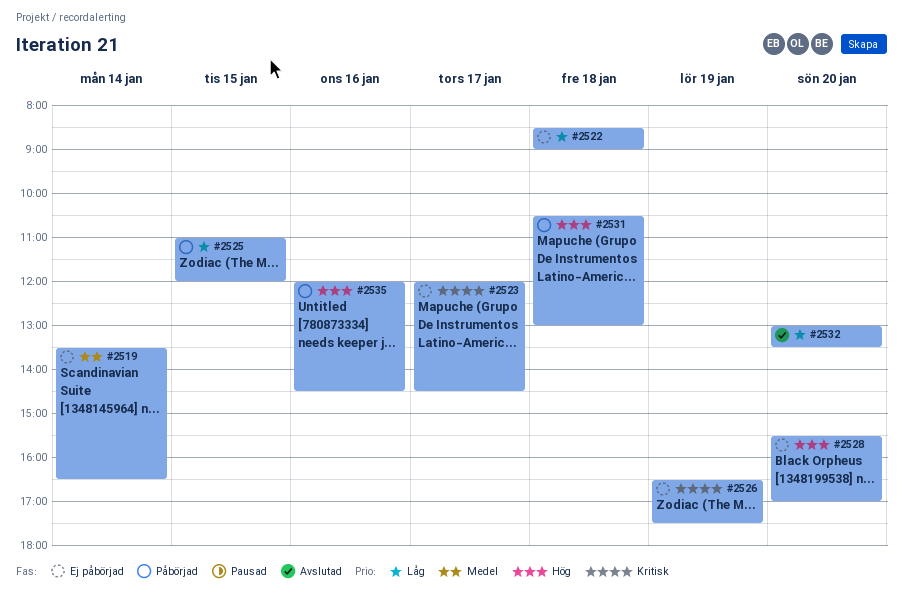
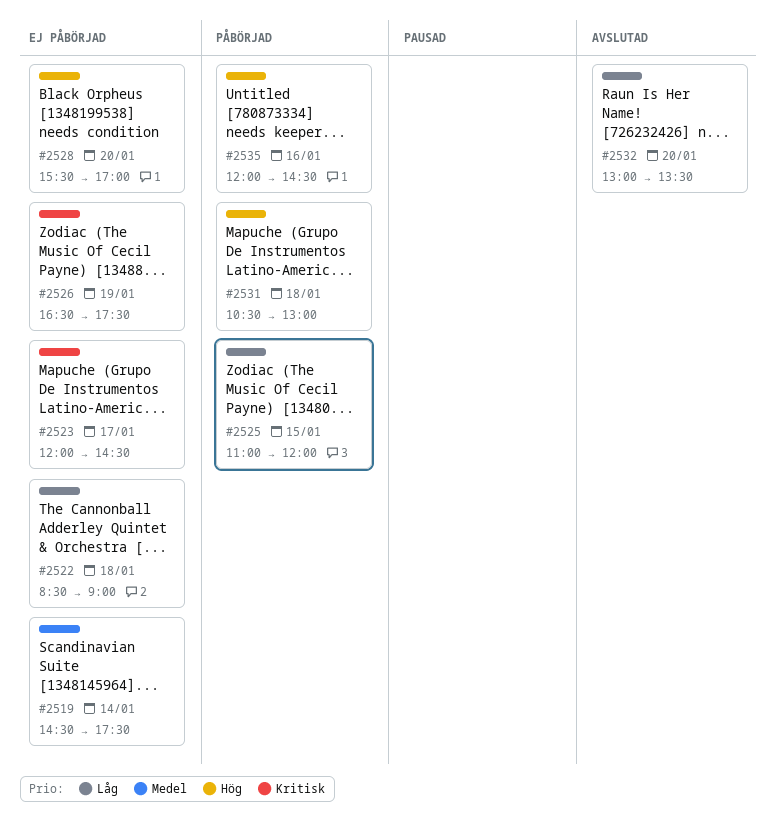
#2519, begins: 13:30 -> 14:30
#2519, ends: 16:30 -> 17:30

